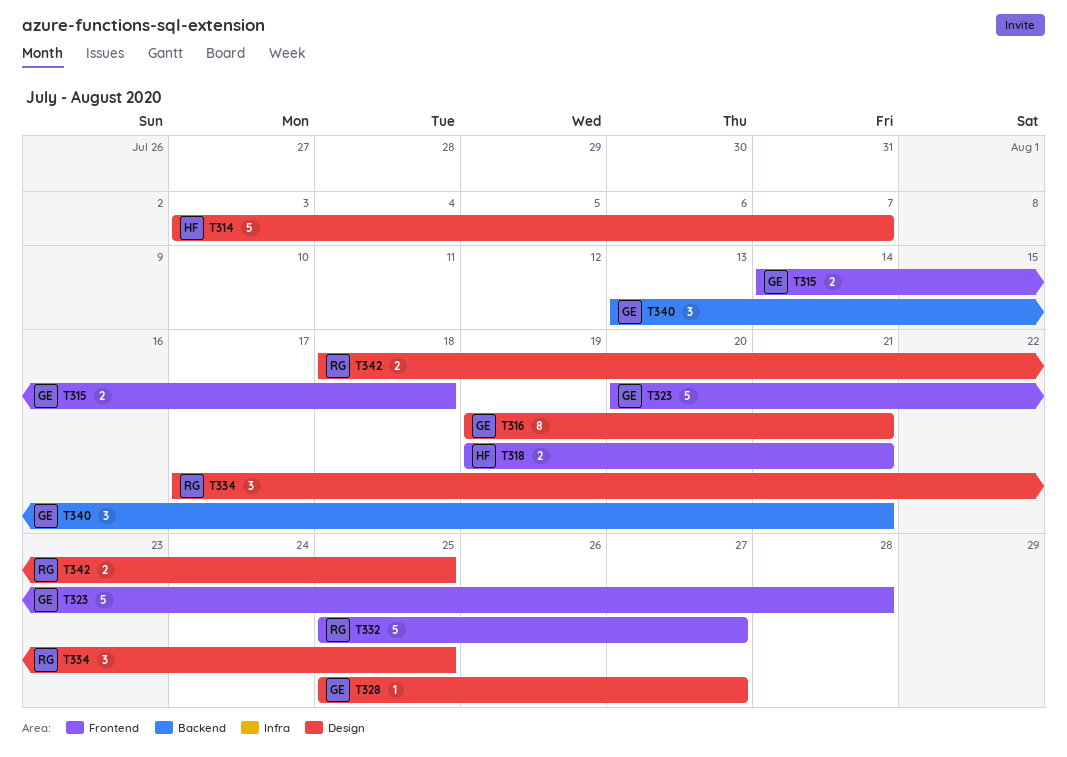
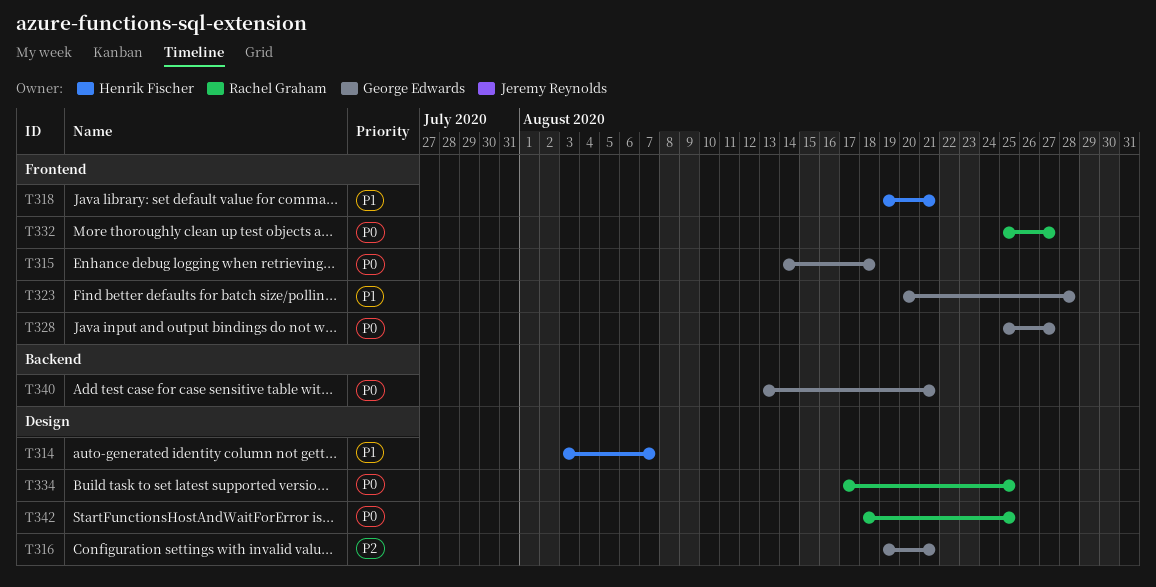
T328, label: Design -> Frontend

